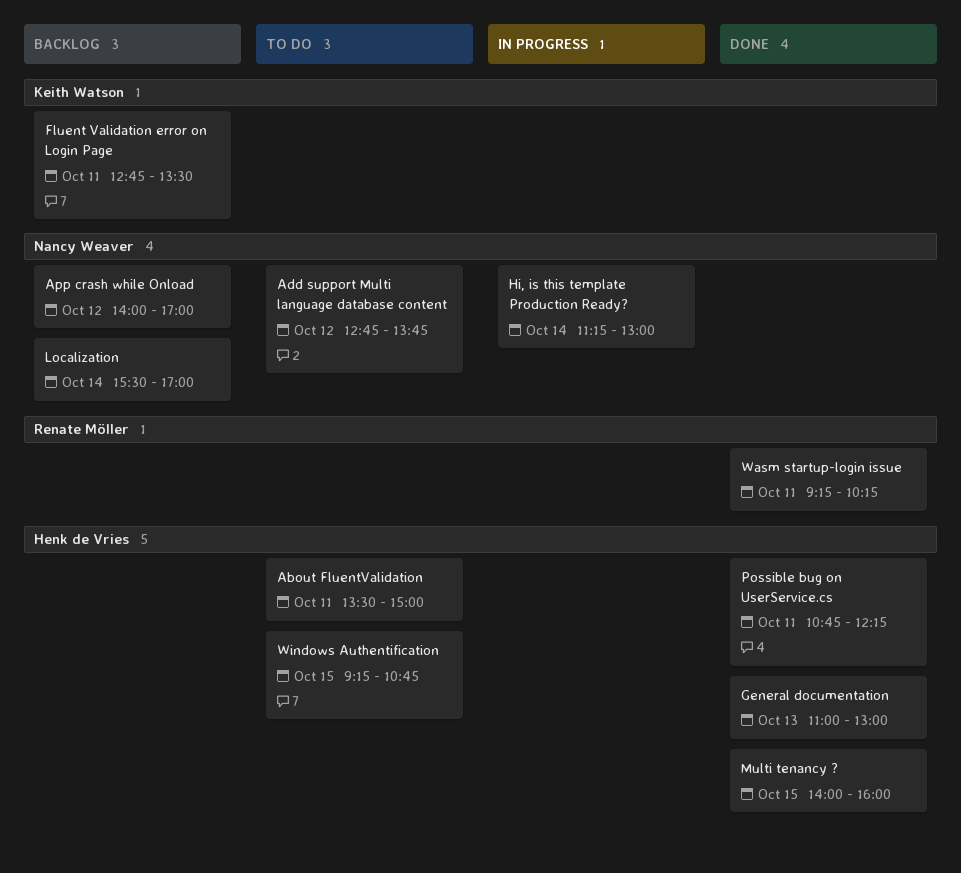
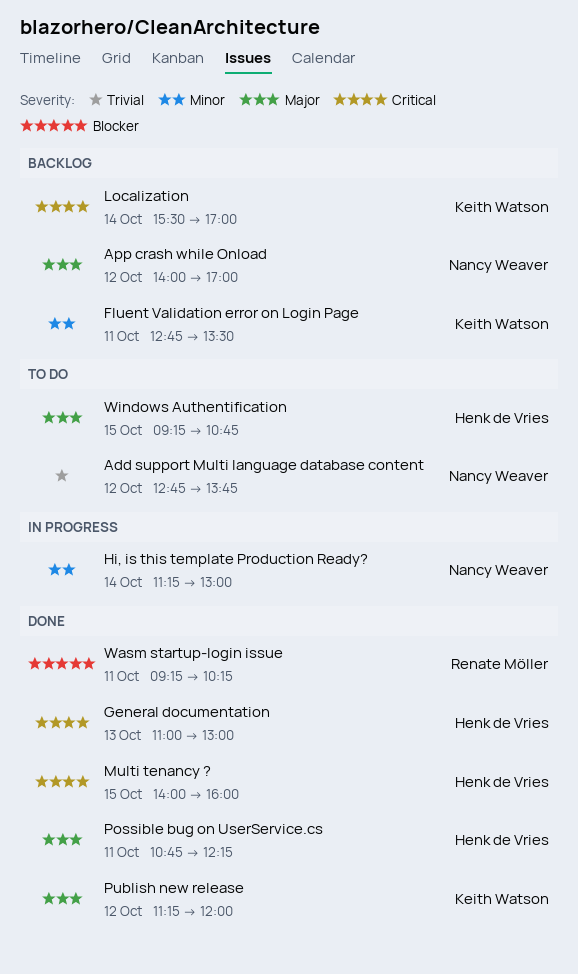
About FluentValidation: present -> none
Localization, owner: Nancy Weaver -> Keith Watson
Publish new release: none -> present

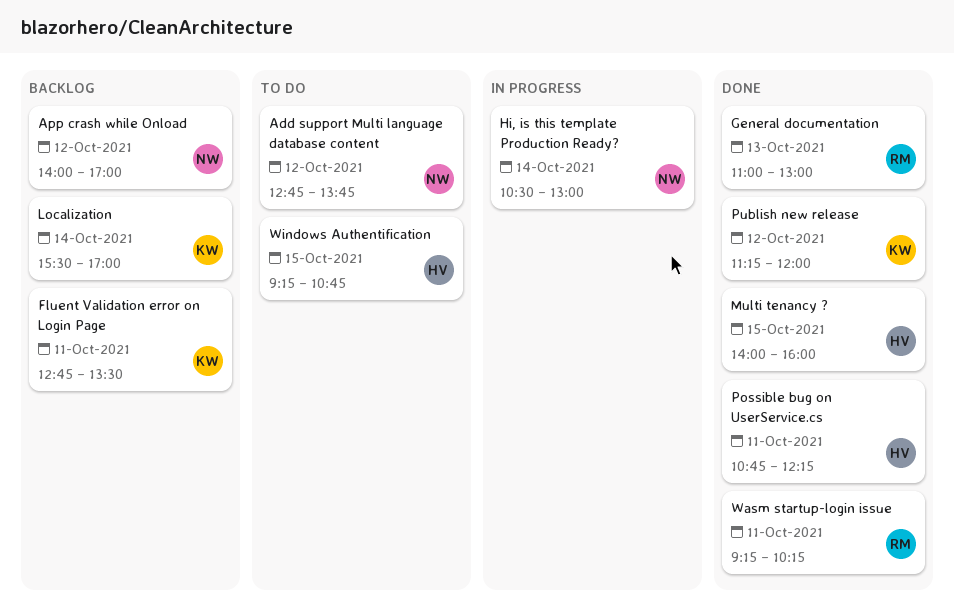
General documentation, owner: Henk de Vries -> Renate Möller
Hi, is this template Production Ready?, begins: 11:15 -> 10:30

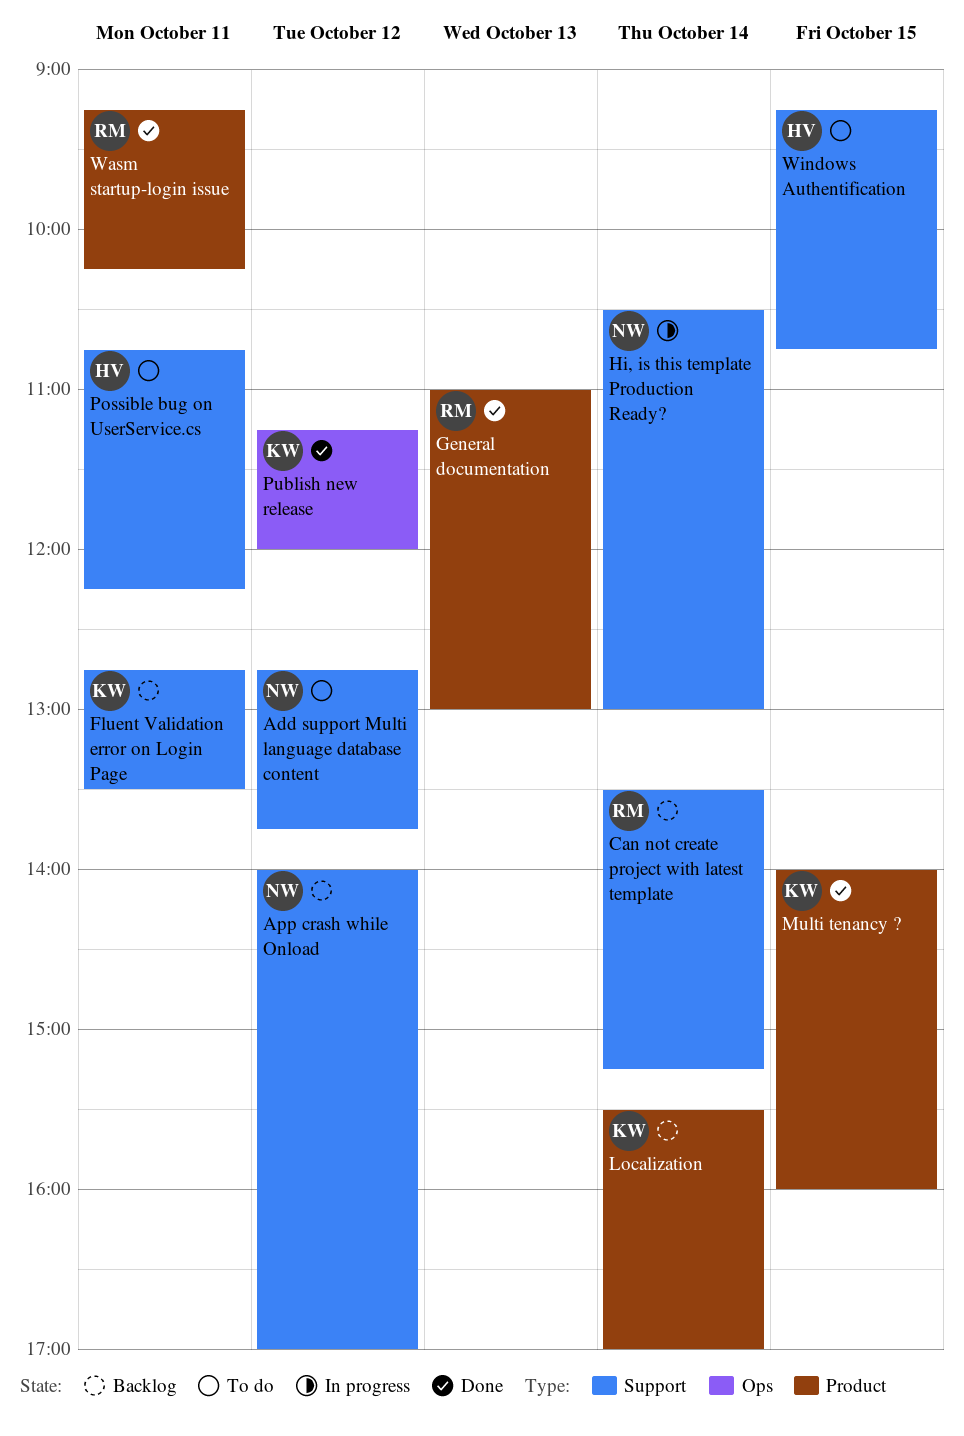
Can not create project with latest template: none -> present
Multi tenancy ?, owner: HV -> KW
Possible bug on UserService.cs, status: Done -> To do

